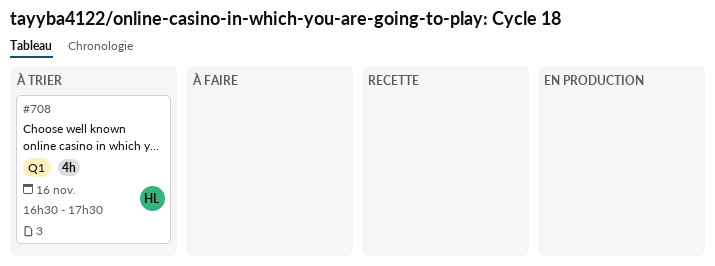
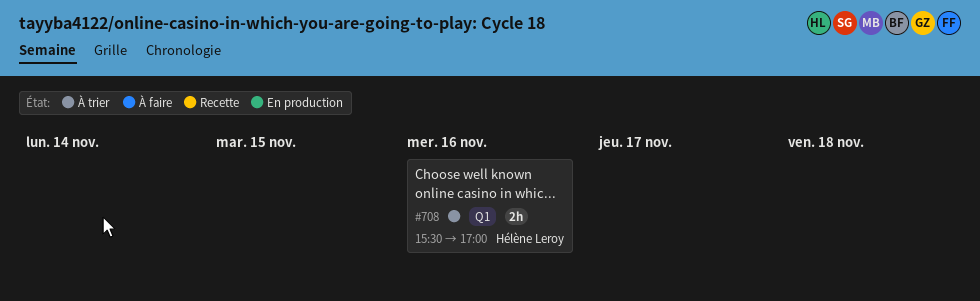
#708, estimate: 4h -> 2h
#708, begins: 16:30 -> 15:30
#708, ends: 17:30 -> 17:00

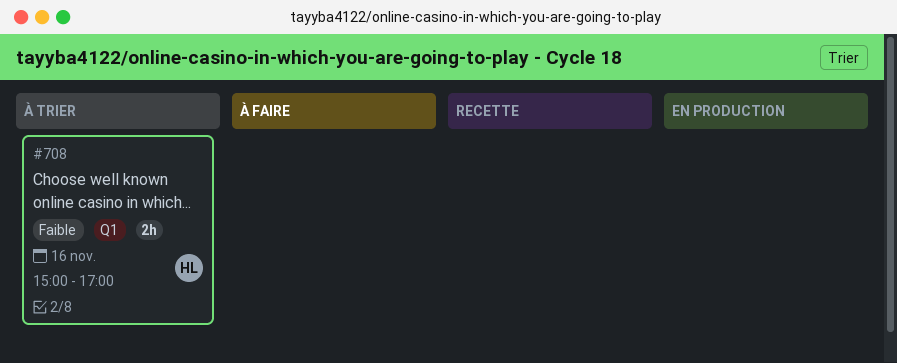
#708, begins: 15:30 -> 15:00

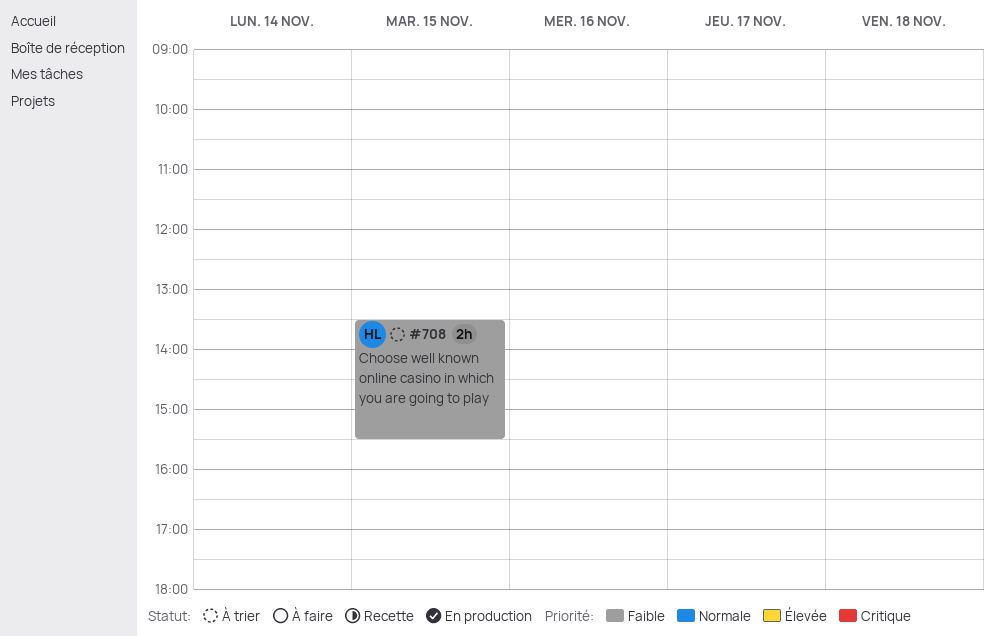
#708, day: Nov 16 -> Nov 15
#708, begins: 15:00 -> 13:30
#708, ends: 17:00 -> 15:30

